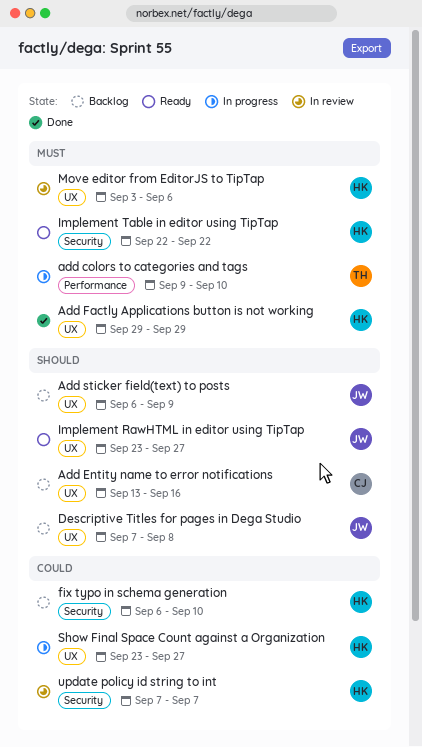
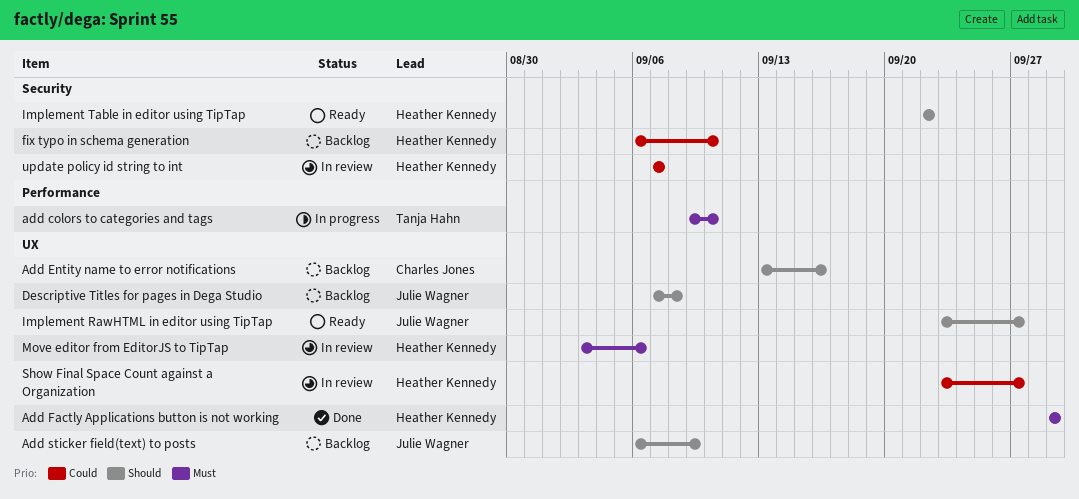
Implement Table in editor using TipTap, priority: Must -> Should
Show Final Space Count against a Organization, status: In progress -> In review

